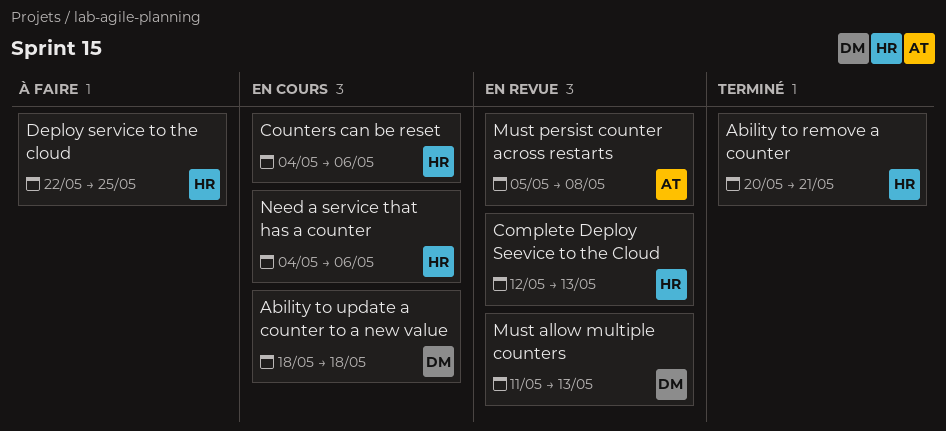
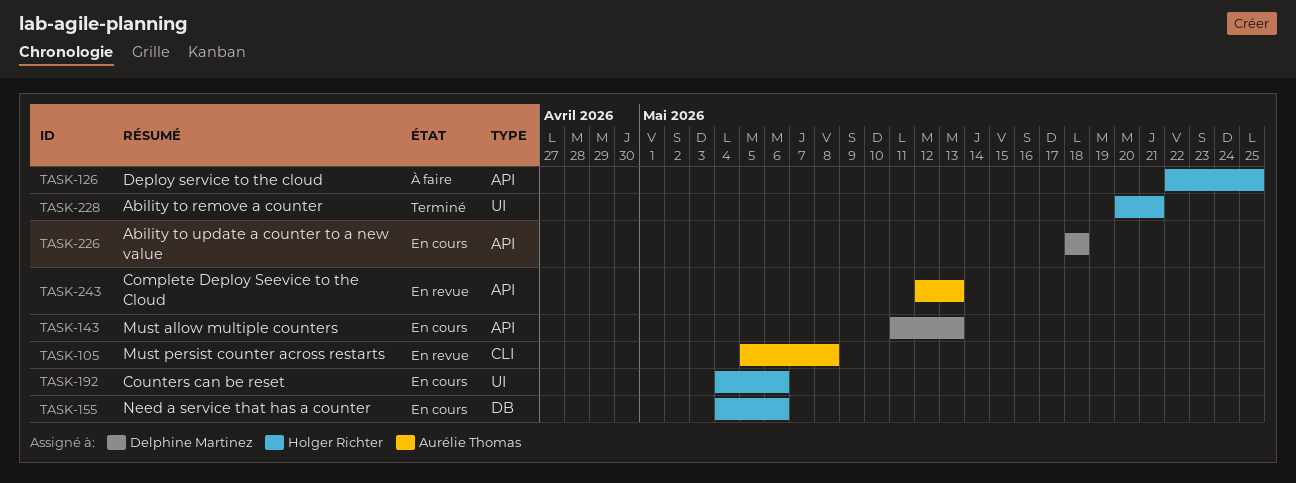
Complete Deploy Seevice to the Cloud, owner: Holger Richter -> Aurélie Thomas
Must allow multiple counters, status: En revue -> En cours

